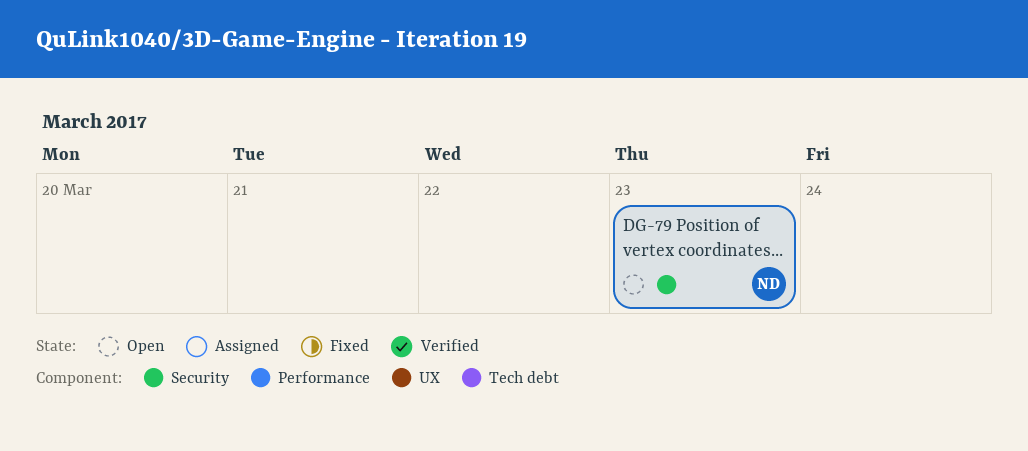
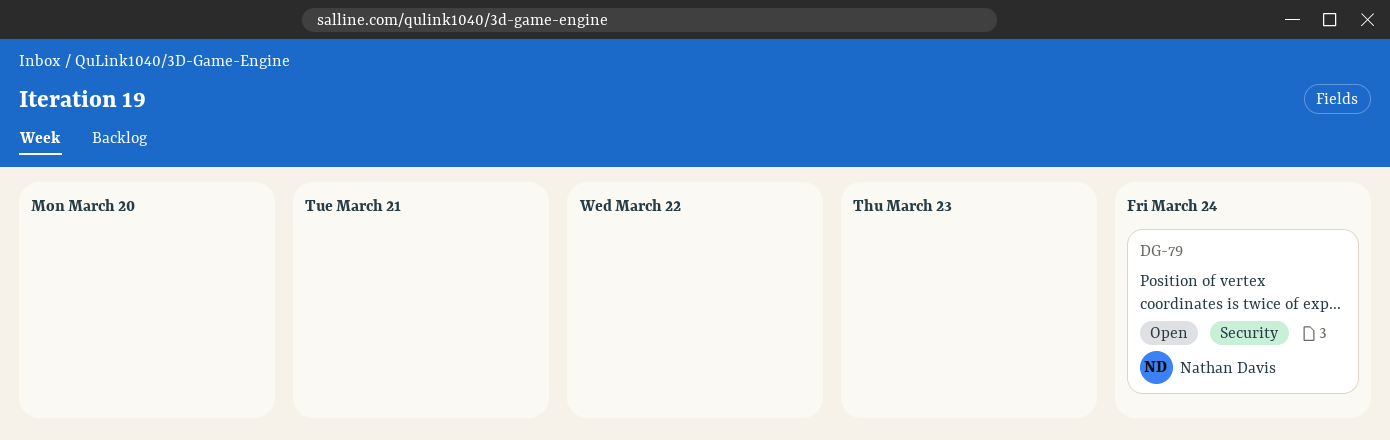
DG-79, due: Mar 23 -> Mar 24

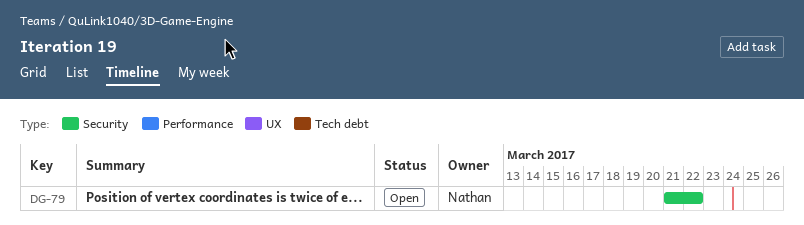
DG-79, due: Mar 24 -> Mar 22

